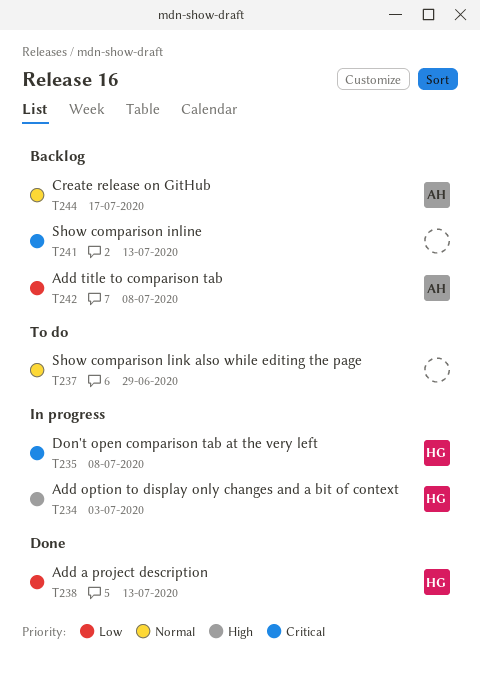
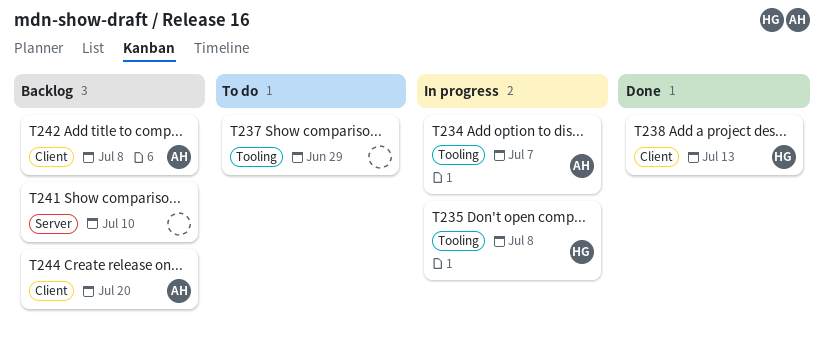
T234, owner: HG -> AH
T234, due: Jul 3 -> Jul 7
T241, due: Jul 13 -> Jul 10
T244, due: Jul 17 -> Jul 20

